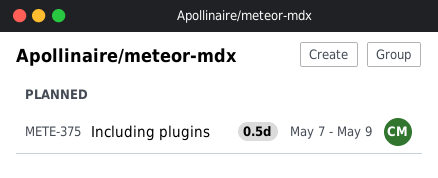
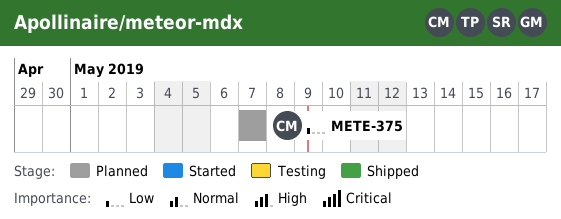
METE-375, due: May 9 -> May 7

